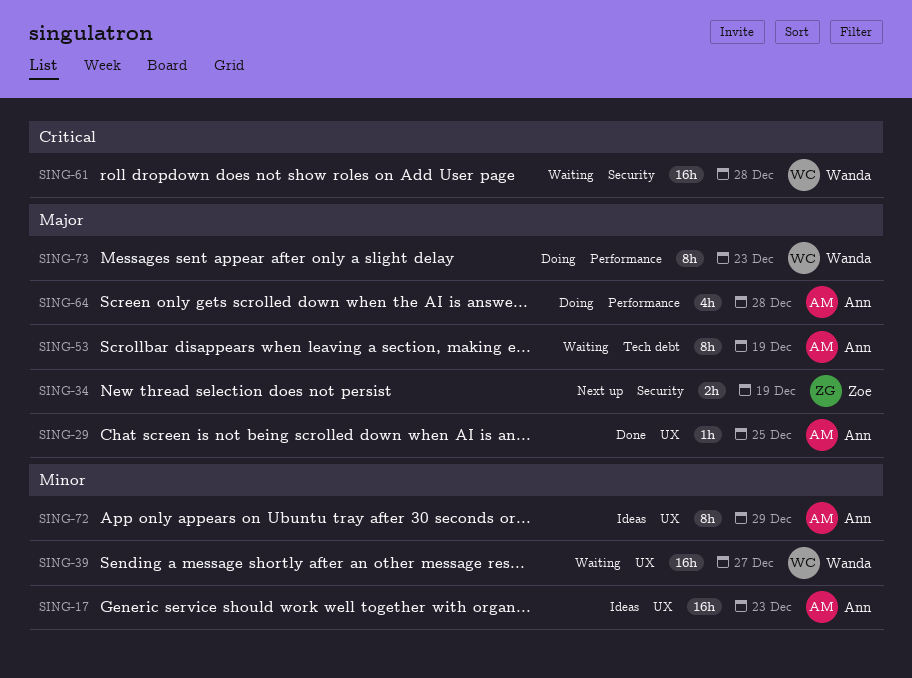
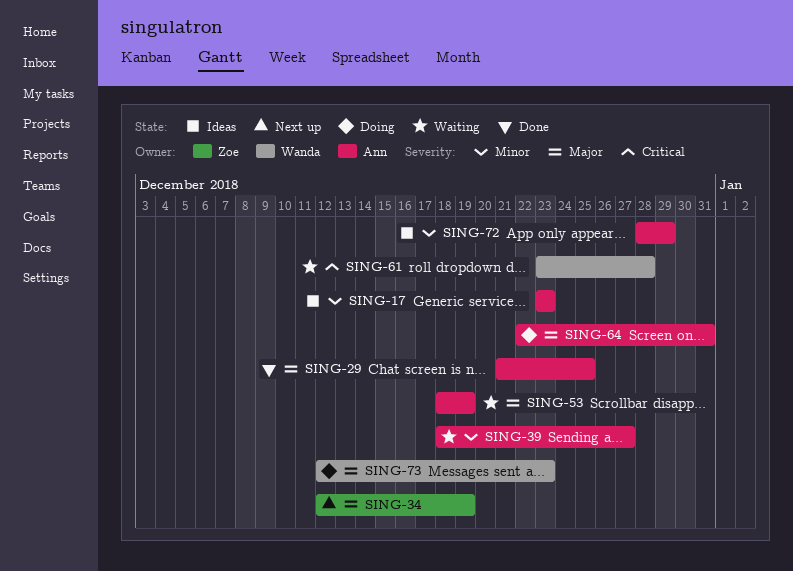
SING-39, owner: Wanda -> Ann
SING-64, due: Dec 28 -> Dec 31

